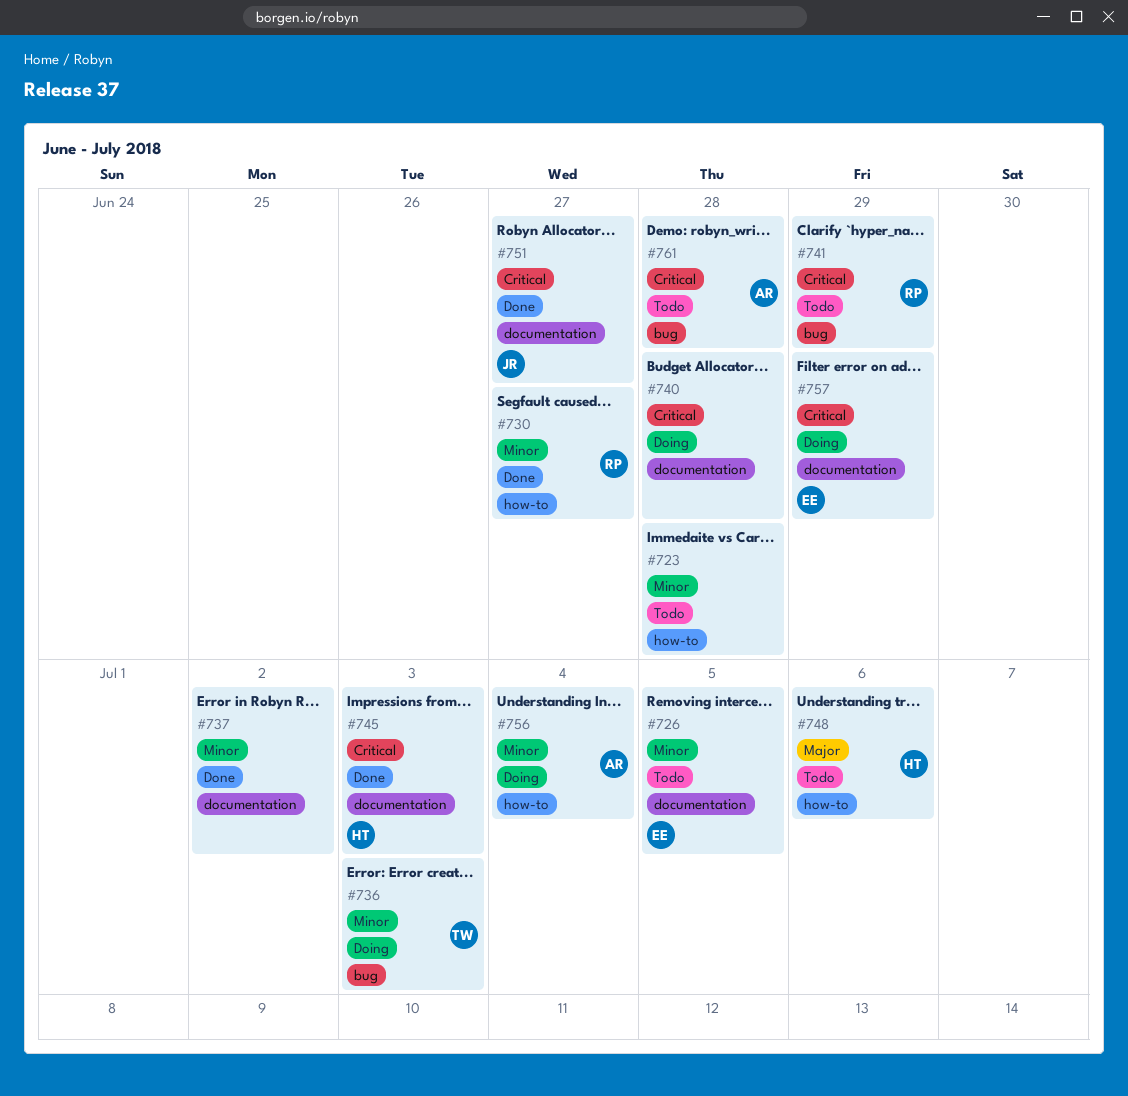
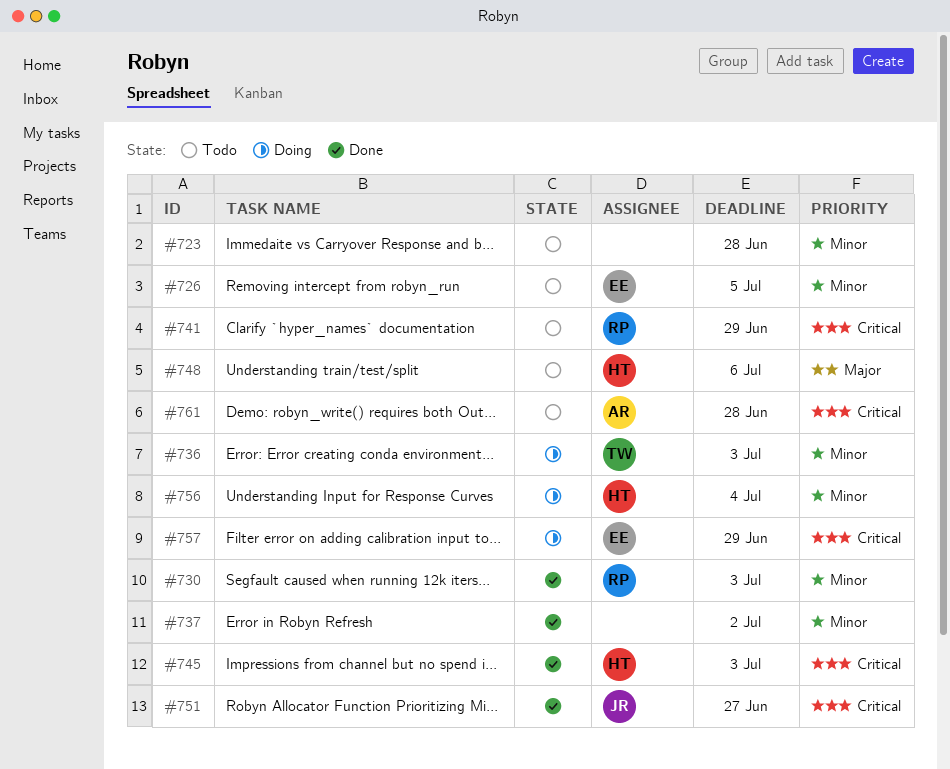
#730, due: Jun 27 -> Jul 3
#740: present -> none
#756, owner: AR -> HT

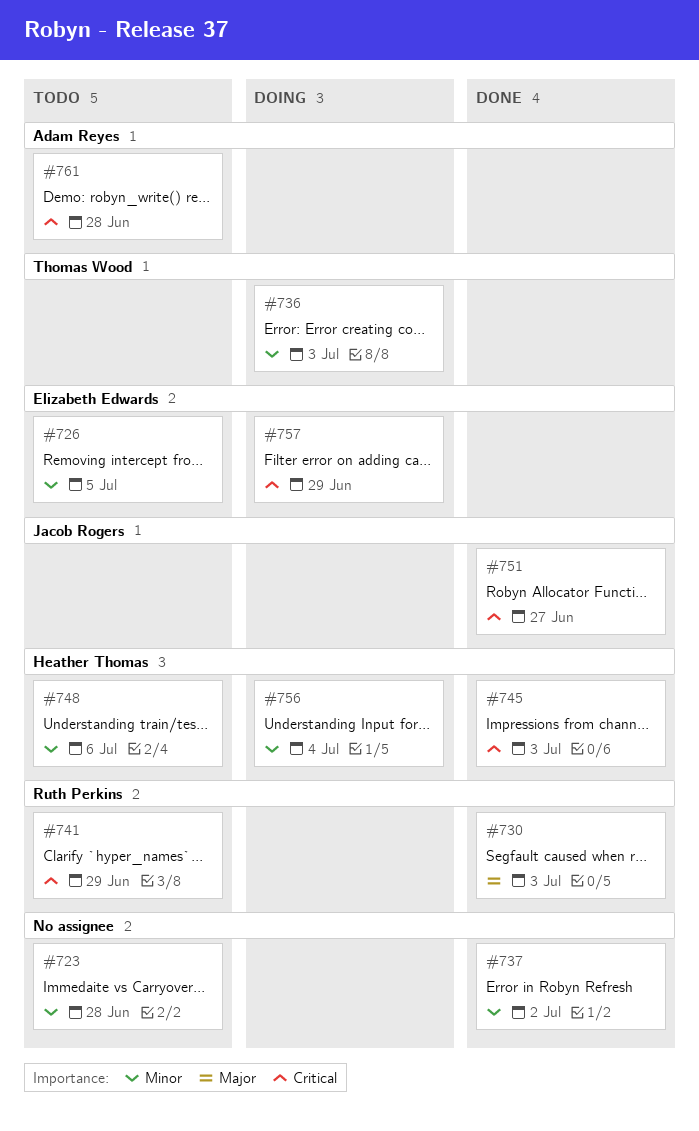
#730, priority: Minor -> Major
#748, priority: Major -> Minor

